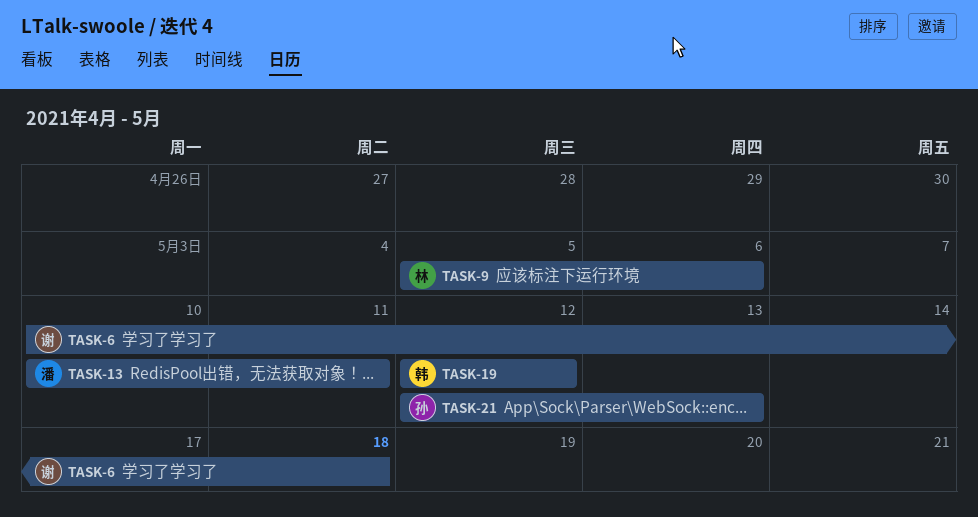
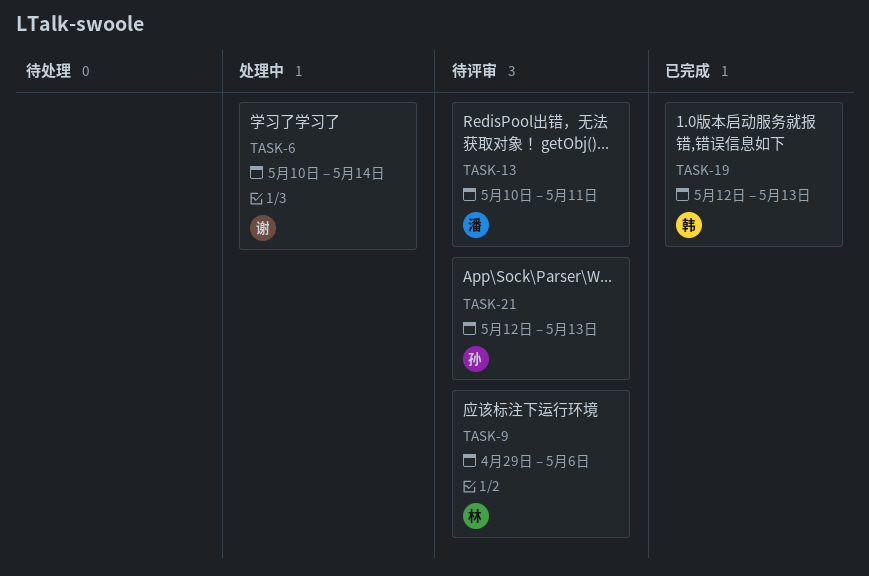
TASK-6, due: May 18 -> May 14
TASK-9, start: May 5 -> Apr 29
TASK-19, due: May 12 -> May 13

